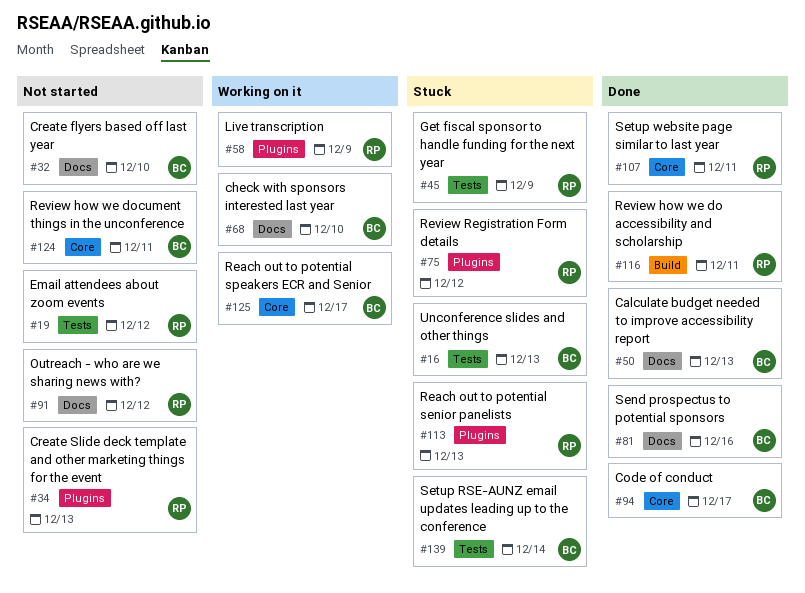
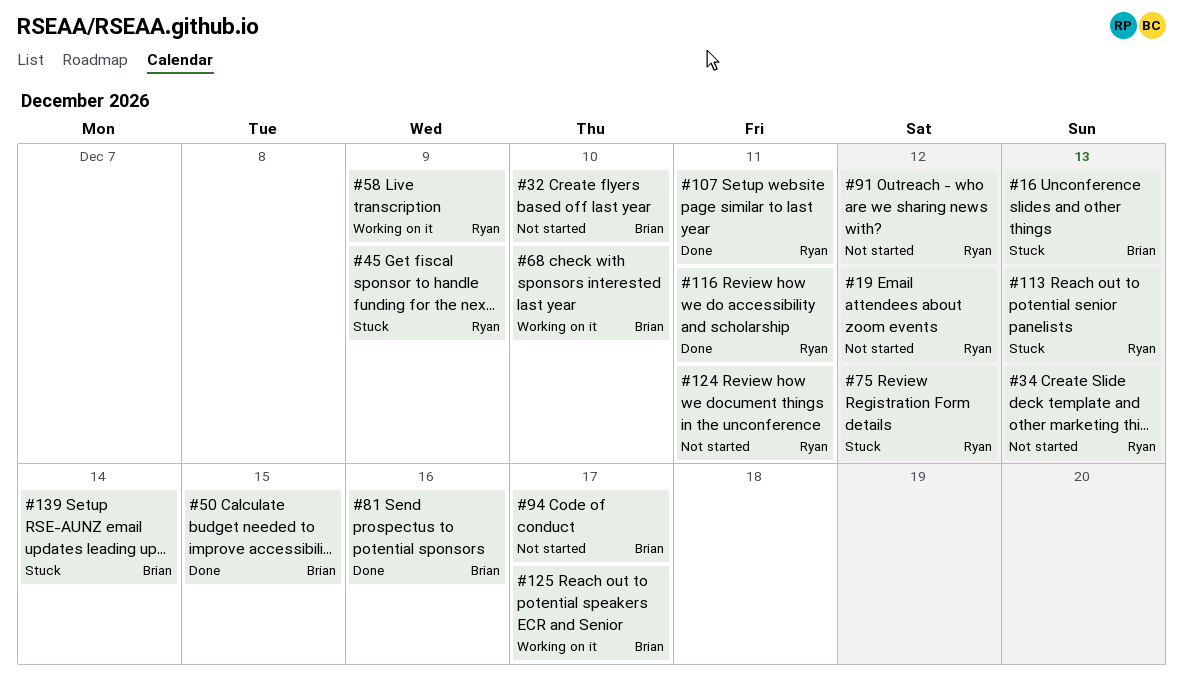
#50, due: Dec 13 -> Dec 15
#94, status: Done -> Not started
#124, owner: Brian -> Ryan

